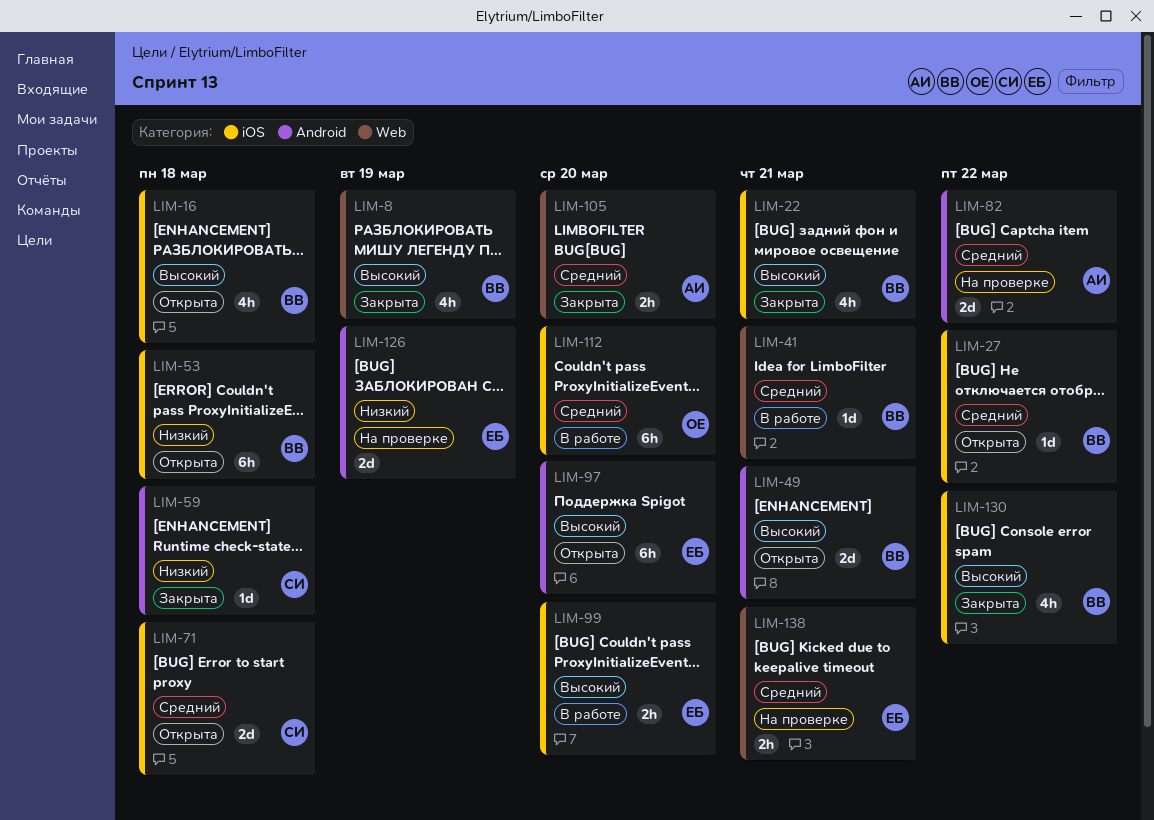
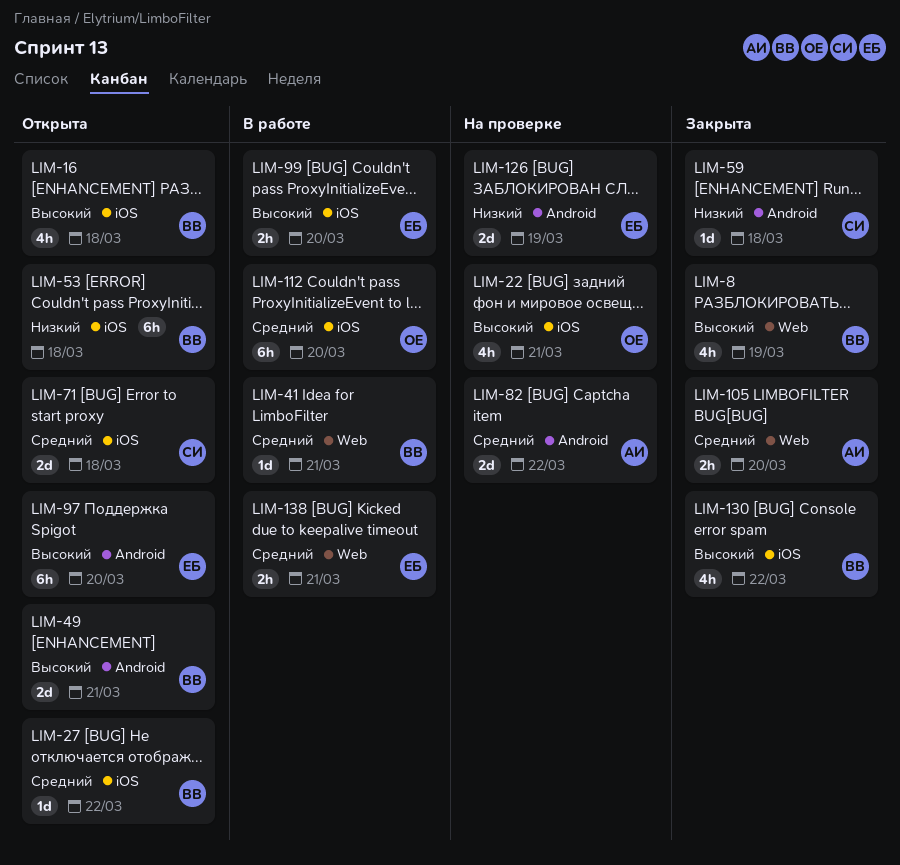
LIM-22, status: Закрыта -> На проверке
LIM-22, owner: ВВ -> ОЕ
LIM-138, status: На проверке -> В работе

